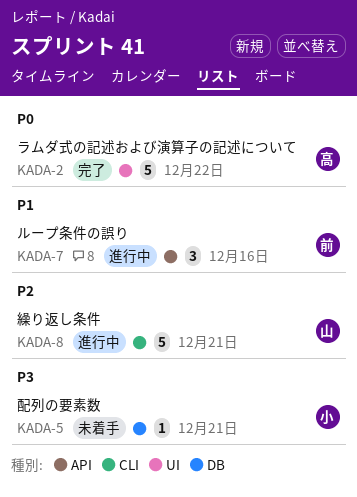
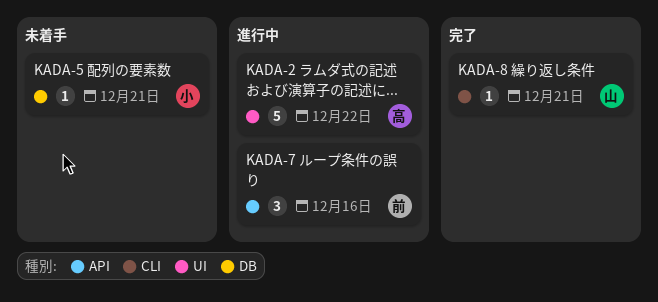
KADA-2, status: 完了 -> 進行中
KADA-8, status: 進行中 -> 完了
KADA-8, estimate: 5 -> 1

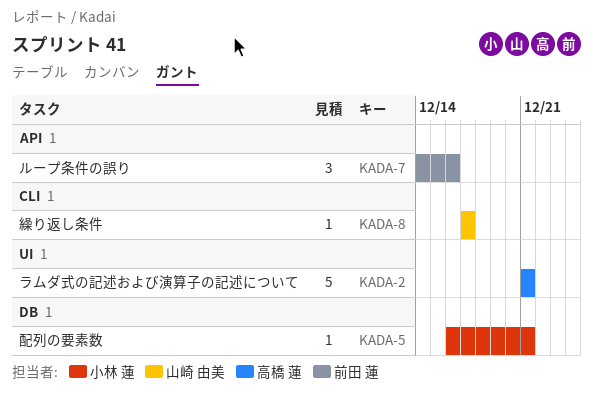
KADA-2, due: Dec 22 -> Dec 21
KADA-8, due: Dec 21 -> Dec 17

